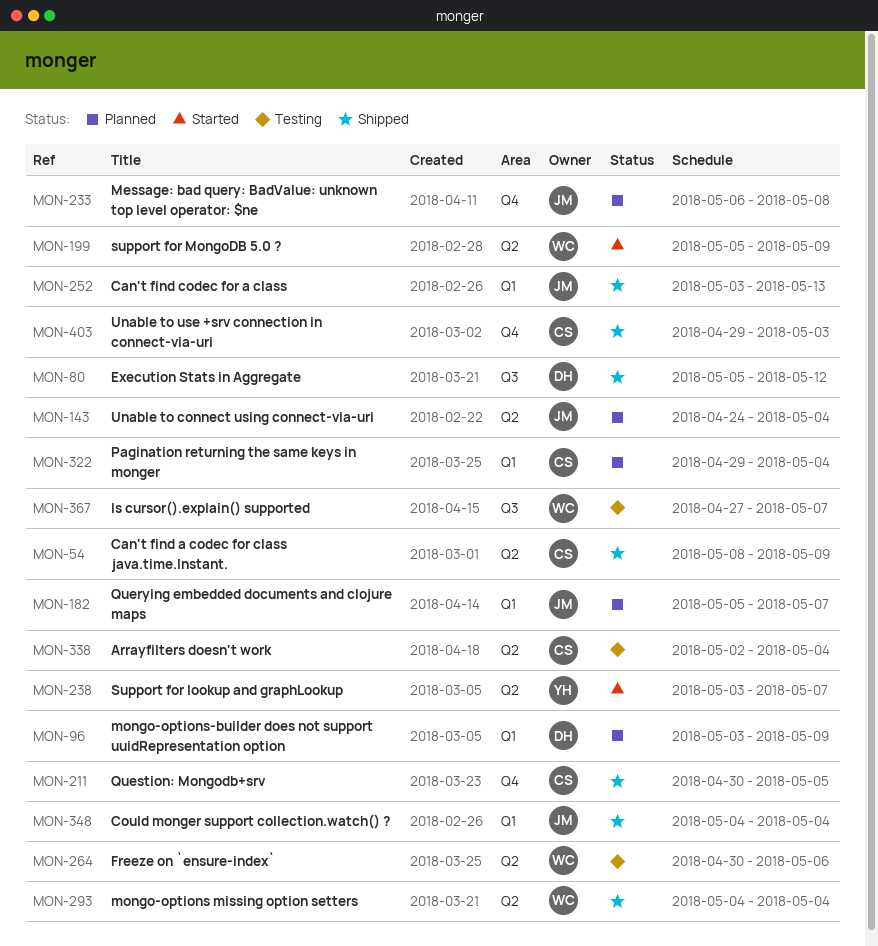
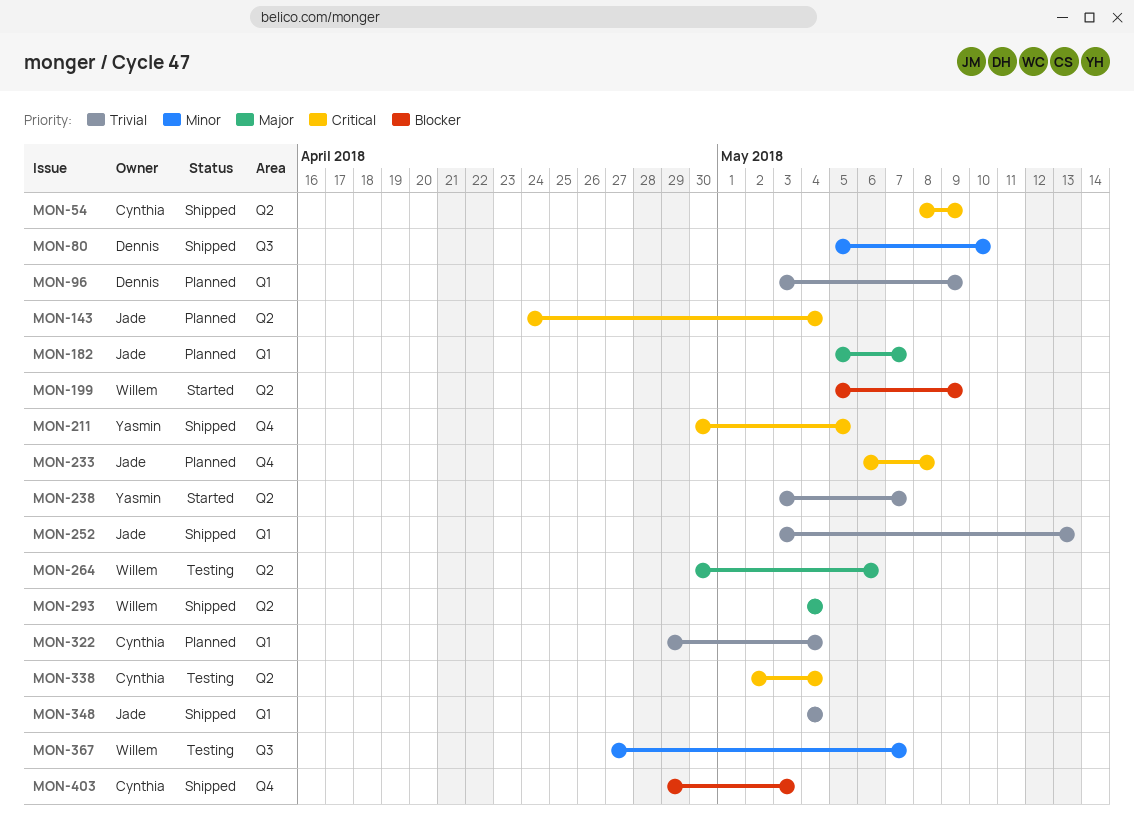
MON-80, due: May 12 -> May 10
MON-211, owner: Cynthia -> Yasmin

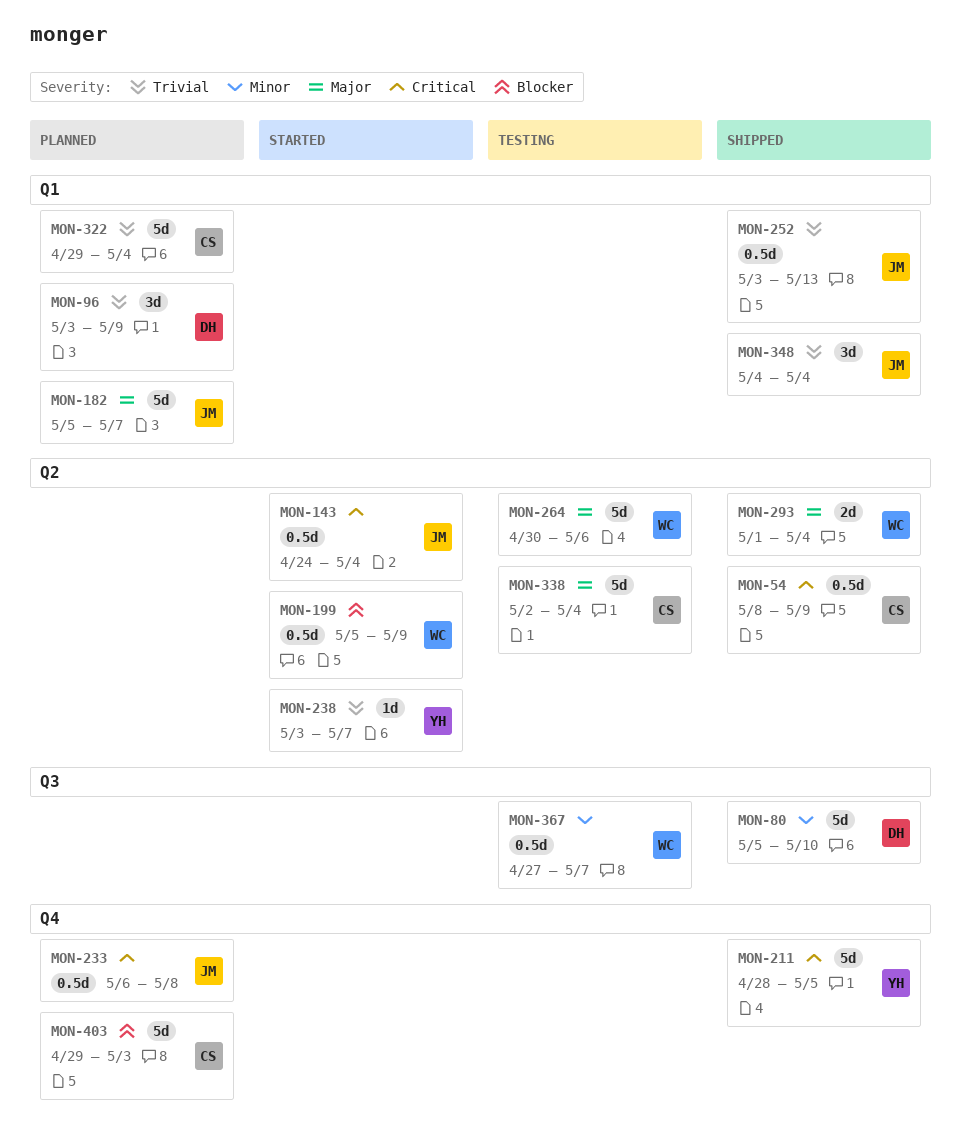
MON-143, status: Planned -> Started
MON-211, start: Apr 30 -> Apr 28
MON-293, start: May 4 -> May 1
MON-338, priority: Critical -> Major
MON-403, status: Shipped -> Planned

